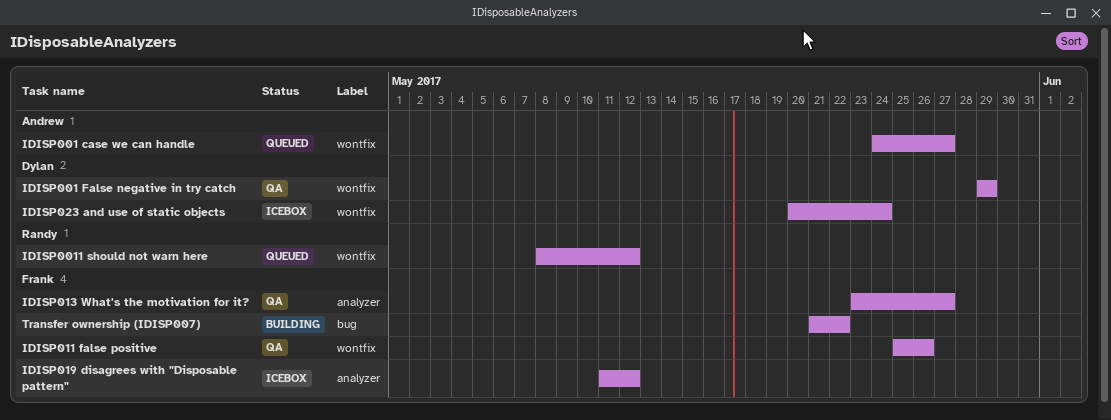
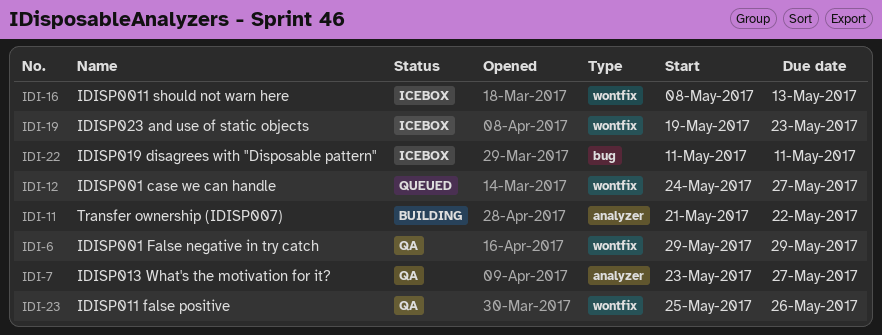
IDISP0011 should not warn here, status: Queued -> Icebox
IDISP0011 should not warn here, due: May 12 -> May 13
IDISP019 disagrees with "Disposable pattern", label: analyzer -> bug
IDISP019 disagrees with "Disposable pattern", due: May 12 -> May 11
IDISP023 and use of static objects, start: May 20 -> May 19
IDISP023 and use of static objects, due: May 24 -> May 23
Transfer ownership (IDISP007), label: bug -> analyzer

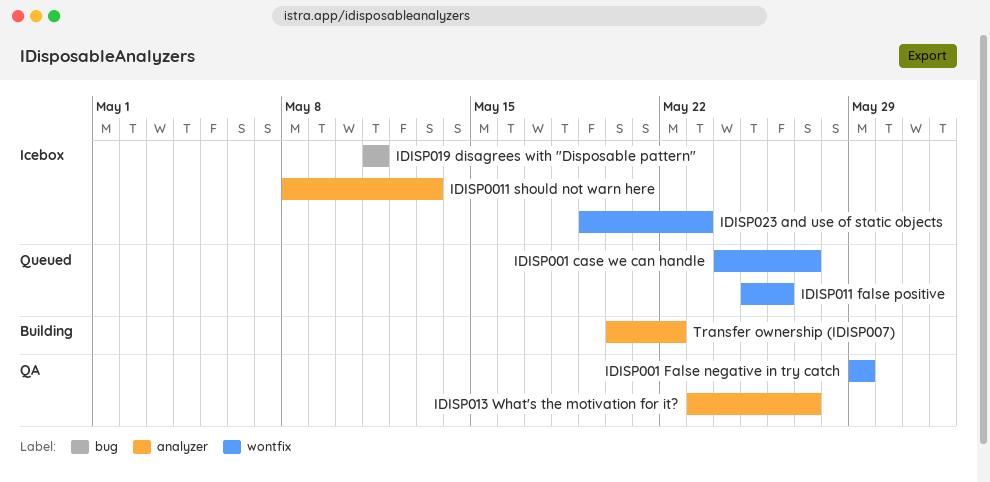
IDISP0011 should not warn here, label: wontfix -> analyzer
IDISP011 false positive, status: QA -> Queued
Transfer ownership (IDISP007), start: May 21 -> May 20

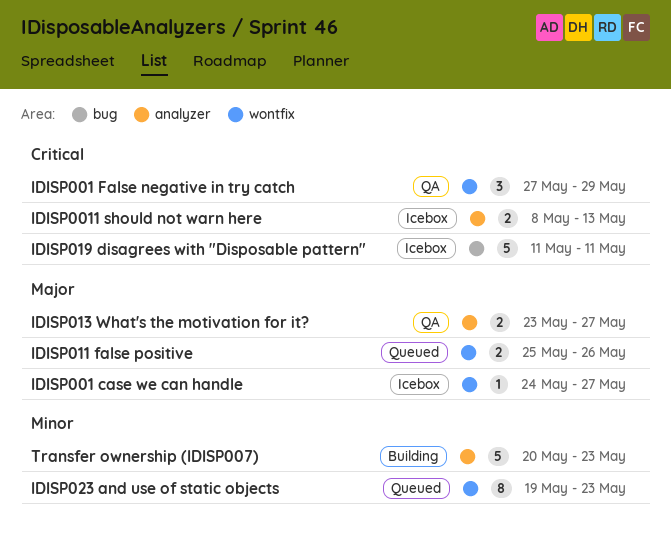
IDISP001 case we can handle, status: Queued -> Icebox
IDISP001 False negative in try catch, start: May 29 -> May 27
IDISP023 and use of static objects, status: Icebox -> Queued
Transfer ownership (IDISP007), due: May 22 -> May 23

